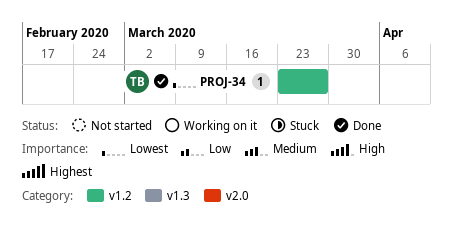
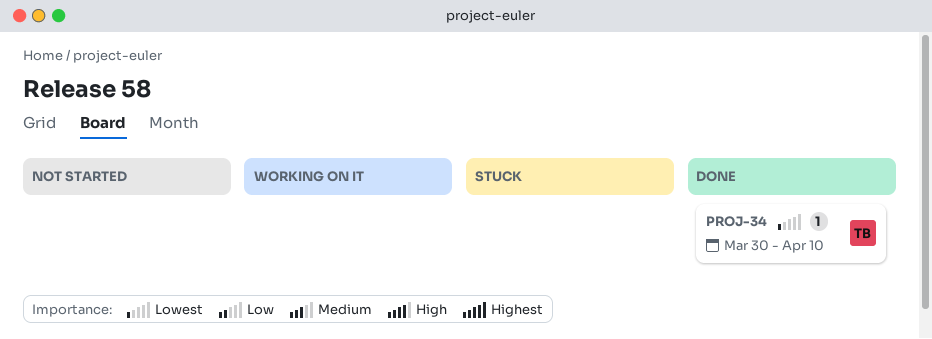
PROJ-34, start: Mar 23 -> Mar 30
PROJ-34, due: Mar 27 -> Apr 10

